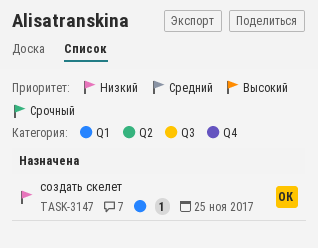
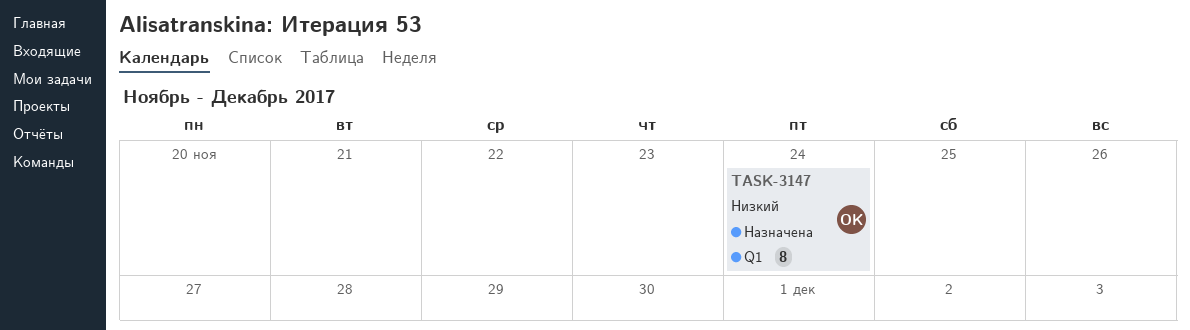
TASK-3147, estimate: 1 -> 8
TASK-3147, due: Nov 25 -> Nov 24

